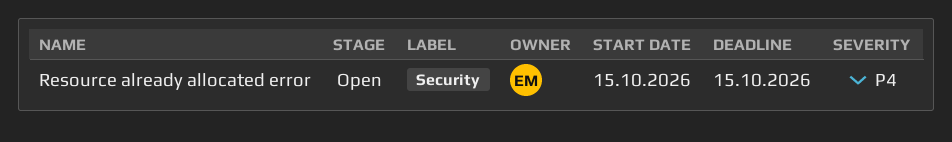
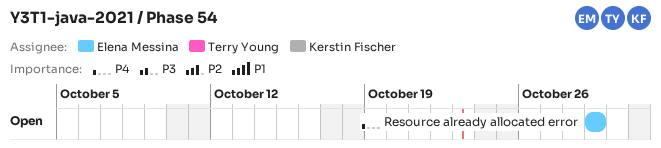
Resource already allocated error, start: Oct 15 -> Oct 29
Resource already allocated error, due: Oct 15 -> Oct 29

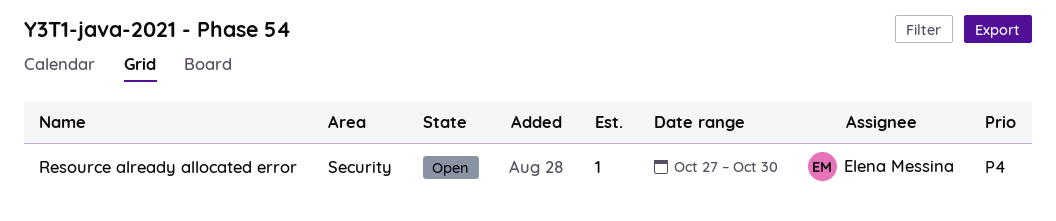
Resource already allocated error, start: Oct 29 -> Oct 27
Resource already allocated error, due: Oct 29 -> Oct 30

